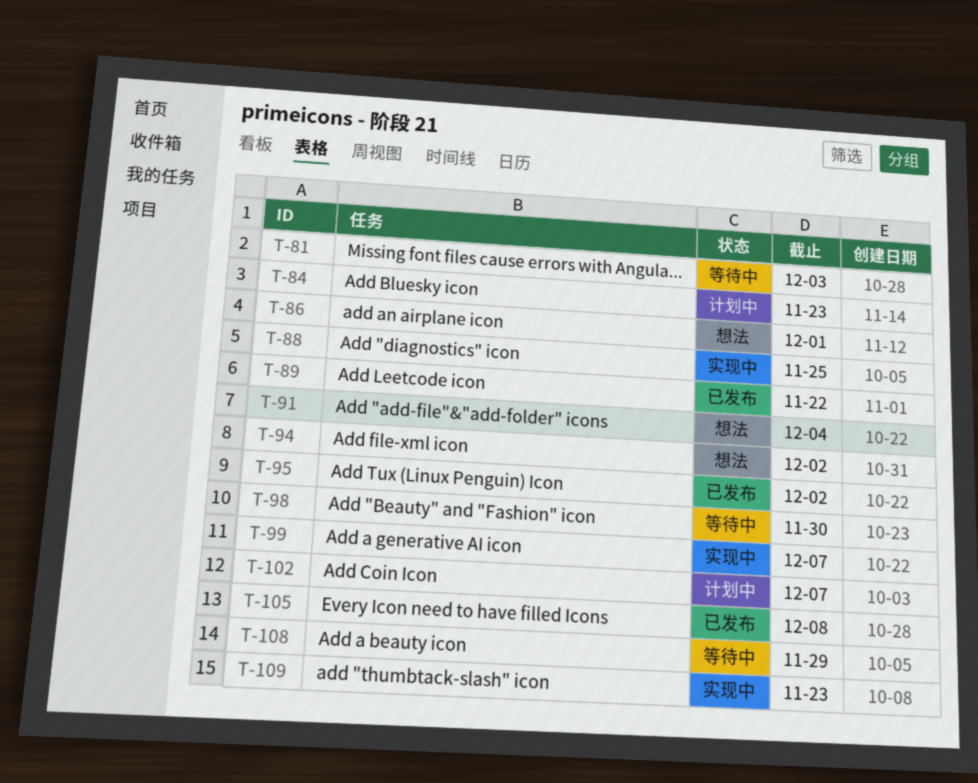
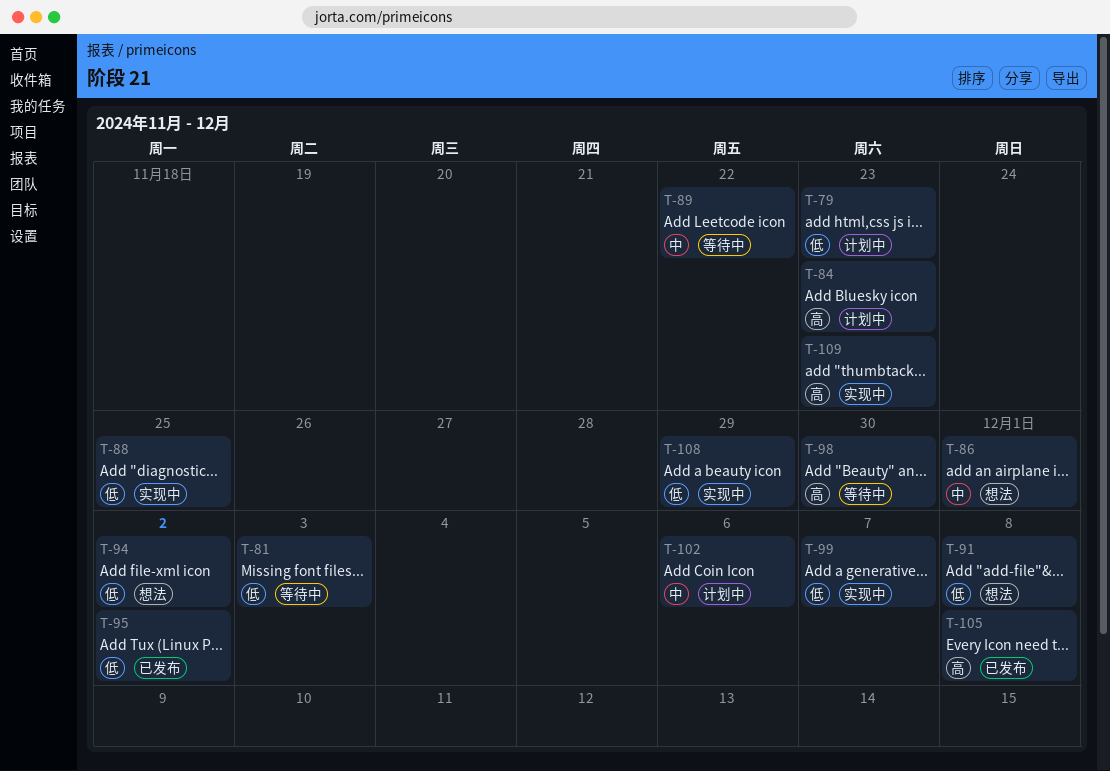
T-79: none -> present
T-89, status: 已发布 -> 等待中
T-91, due: Dec 4 -> Dec 8
T-102, due: Dec 7 -> Dec 6
T-108, status: 等待中 -> 实现中

